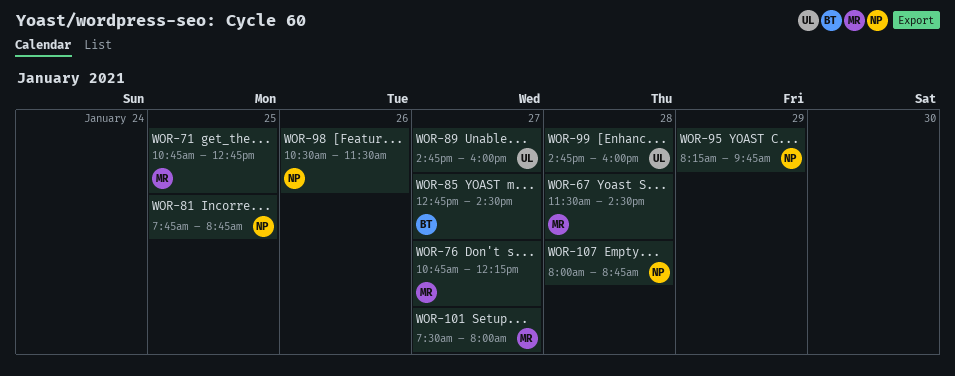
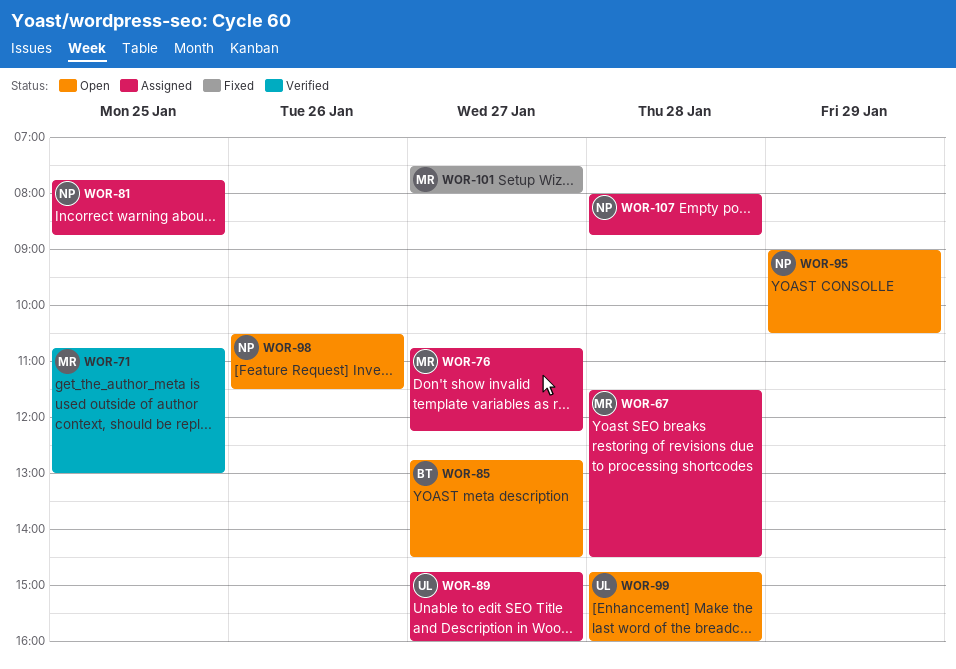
WOR-71, ends: 12:45 -> 13:00
WOR-95, begins: 08:15 -> 09:00
WOR-95, ends: 09:45 -> 10:30

